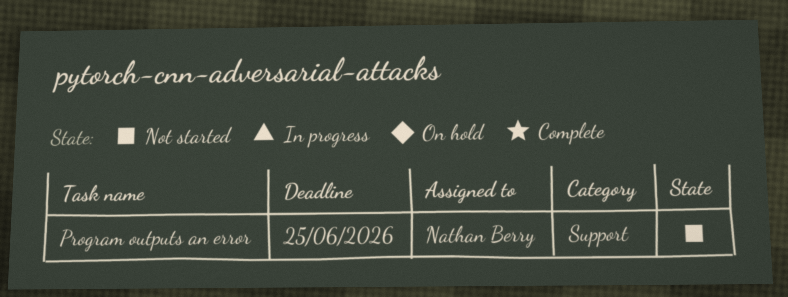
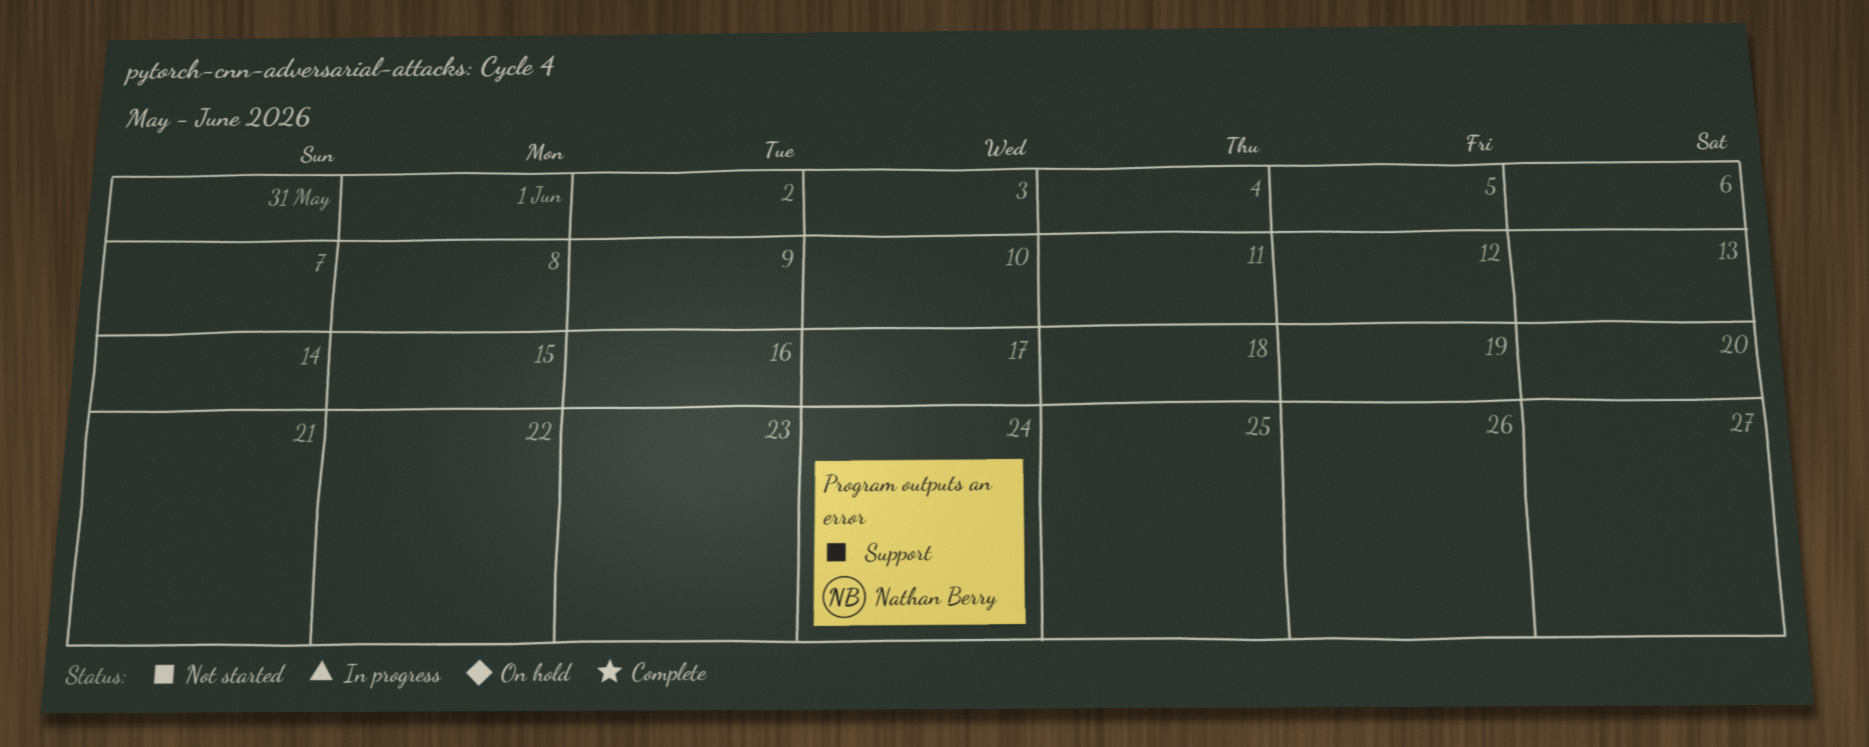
Program outputs an error, due: Jun 25 -> Jun 24

